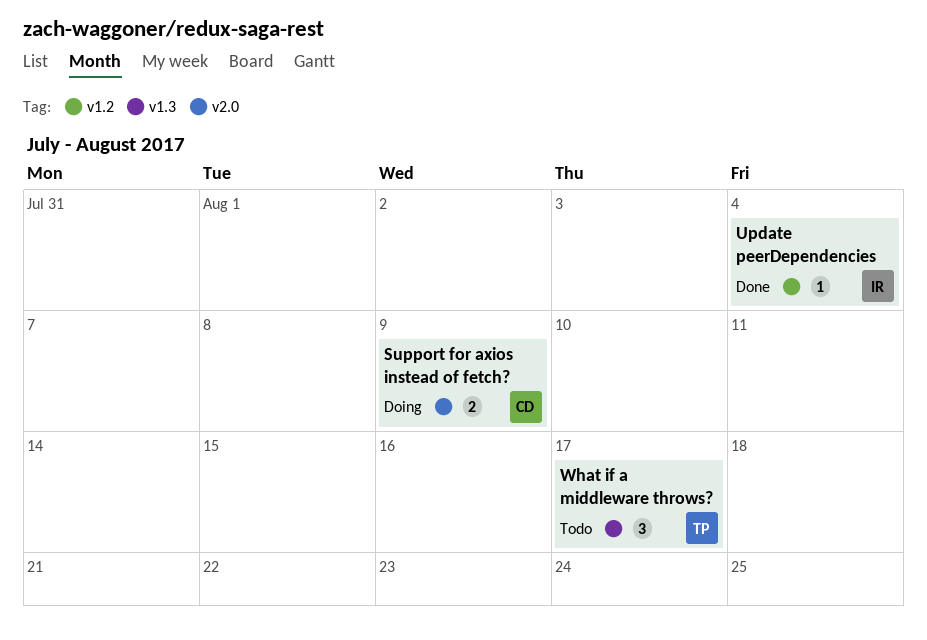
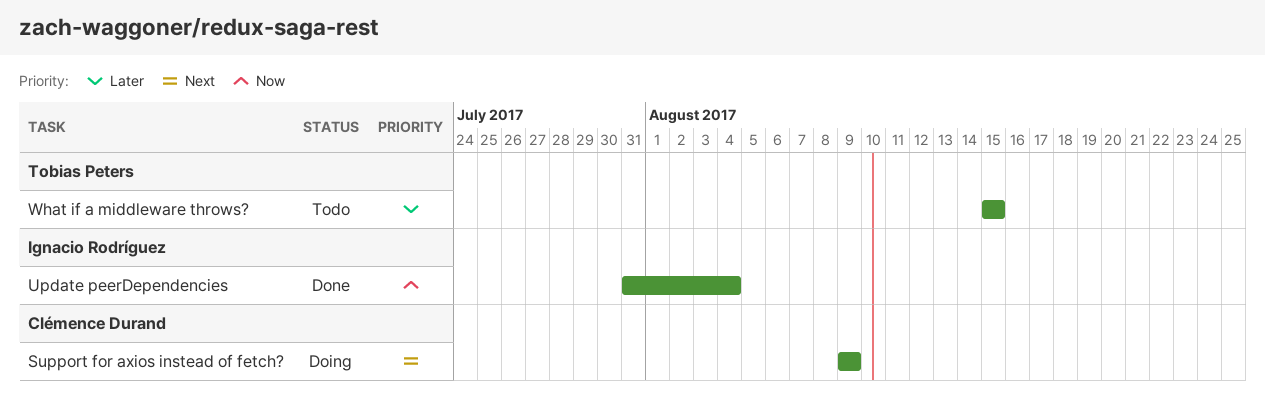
What if a middleware throws?, due: Aug 17 -> Aug 15

